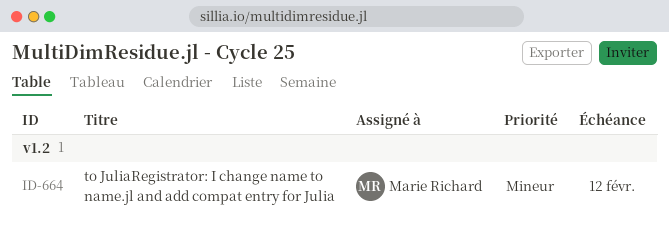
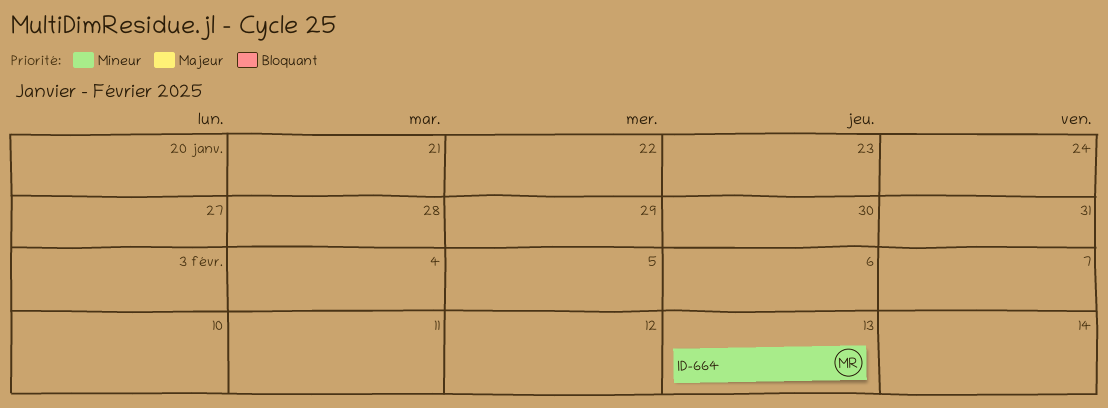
ID-664, due: Feb 12 -> Feb 13

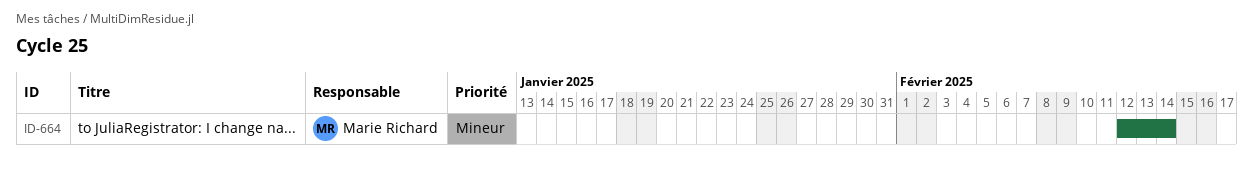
ID-664, due: Feb 13 -> Feb 14

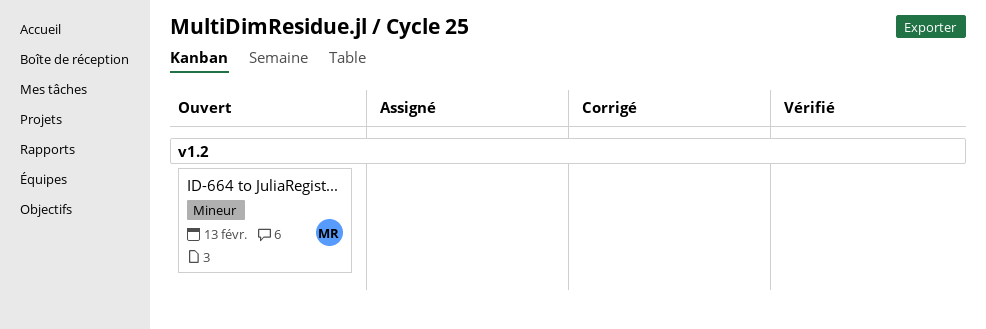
ID-664, due: Feb 14 -> Feb 13

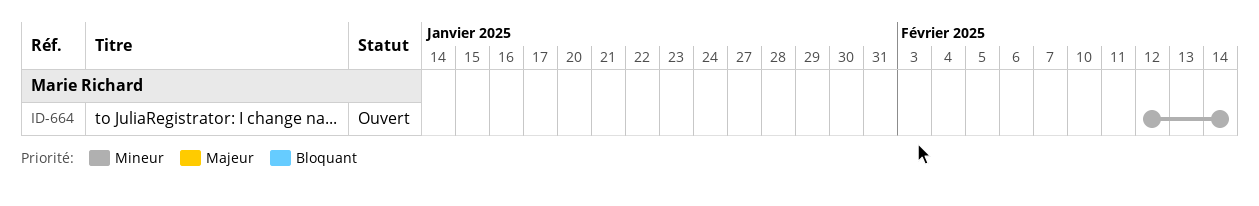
ID-664, due: Feb 13 -> Feb 14

